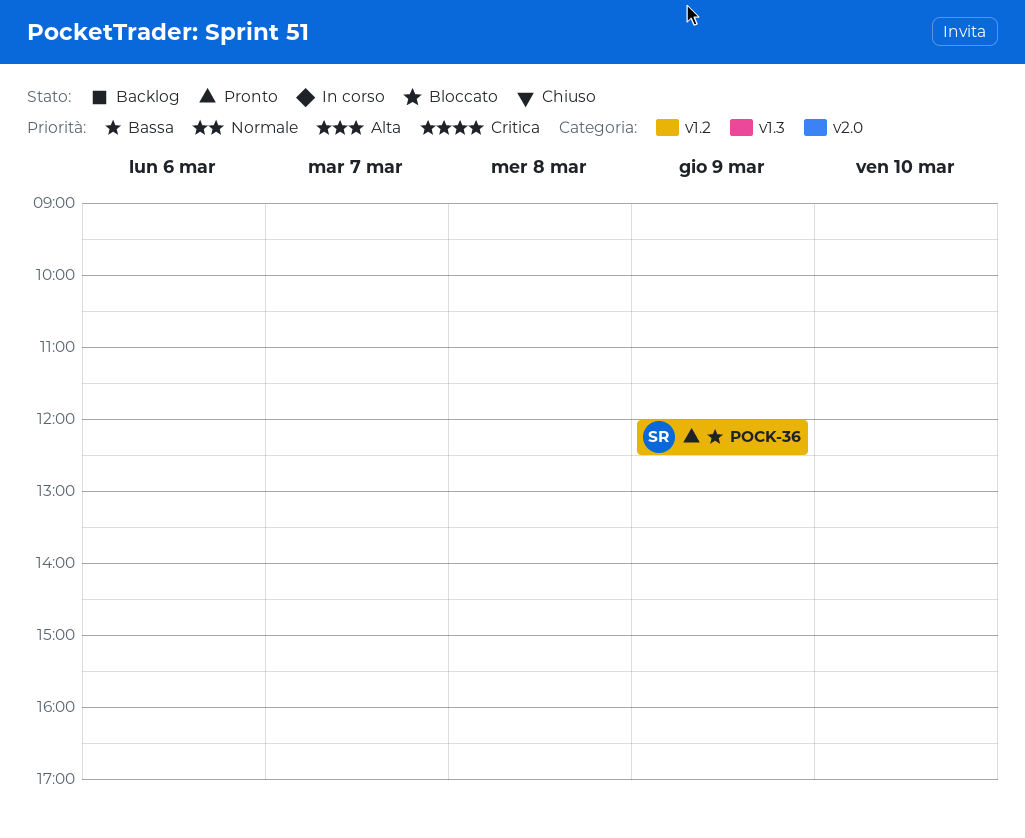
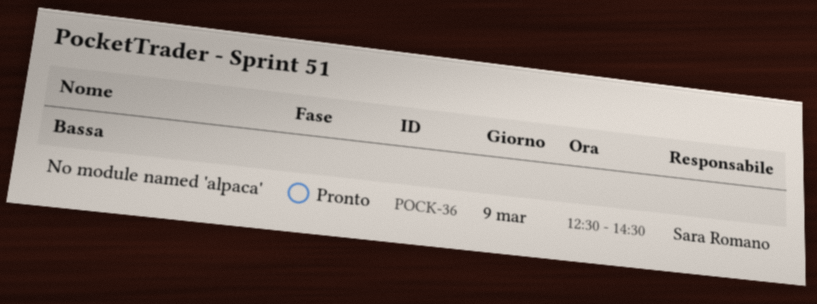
POCK-36, begins: 12:00 -> 12:30
POCK-36, ends: 12:30 -> 14:30

